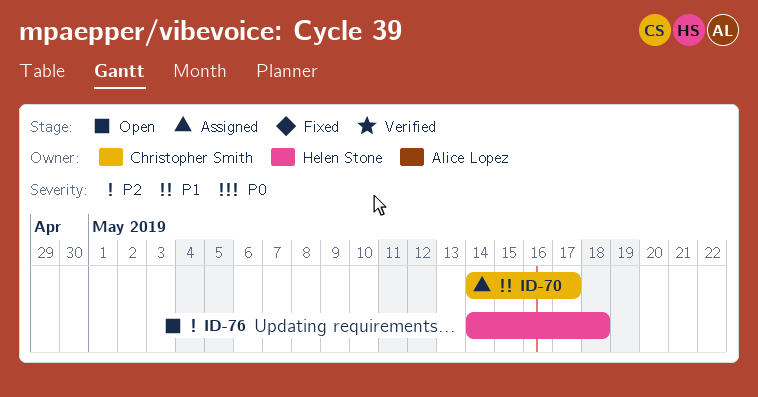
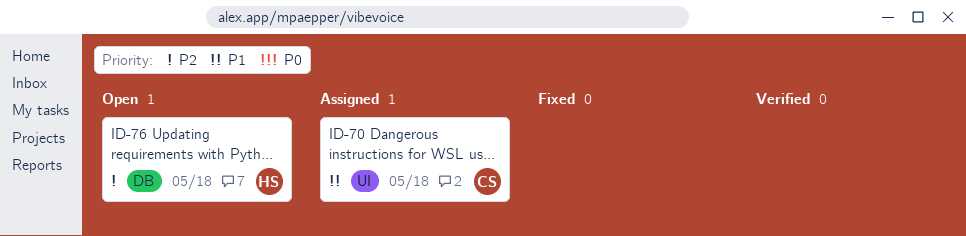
ID-70, due: May 17 -> May 18

